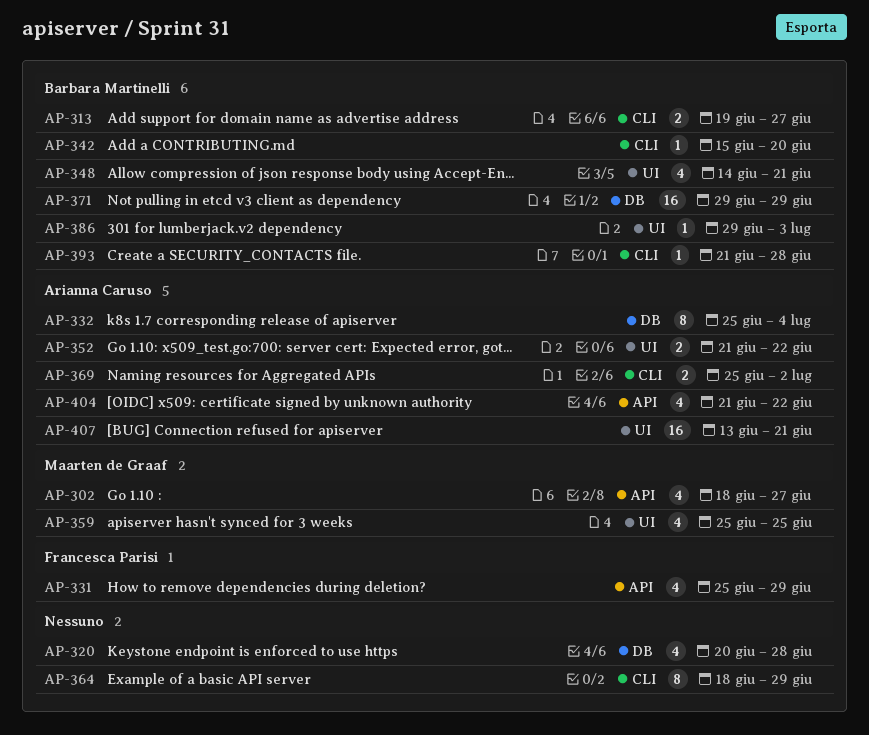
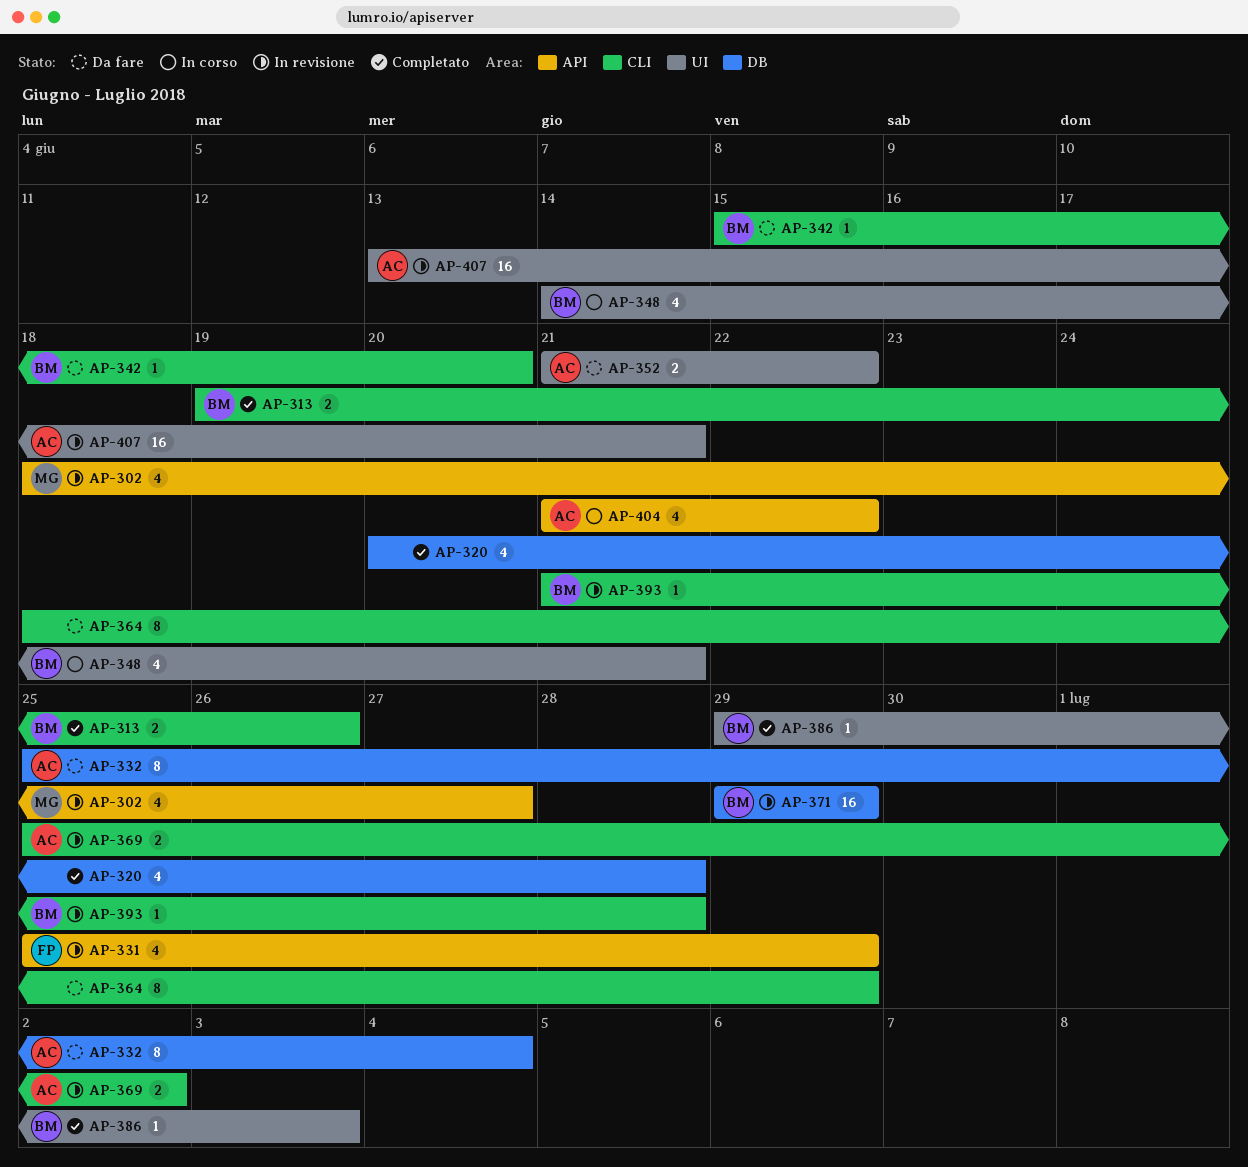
AP-313, due: Jun 27 -> Jun 26
AP-359: present -> none

